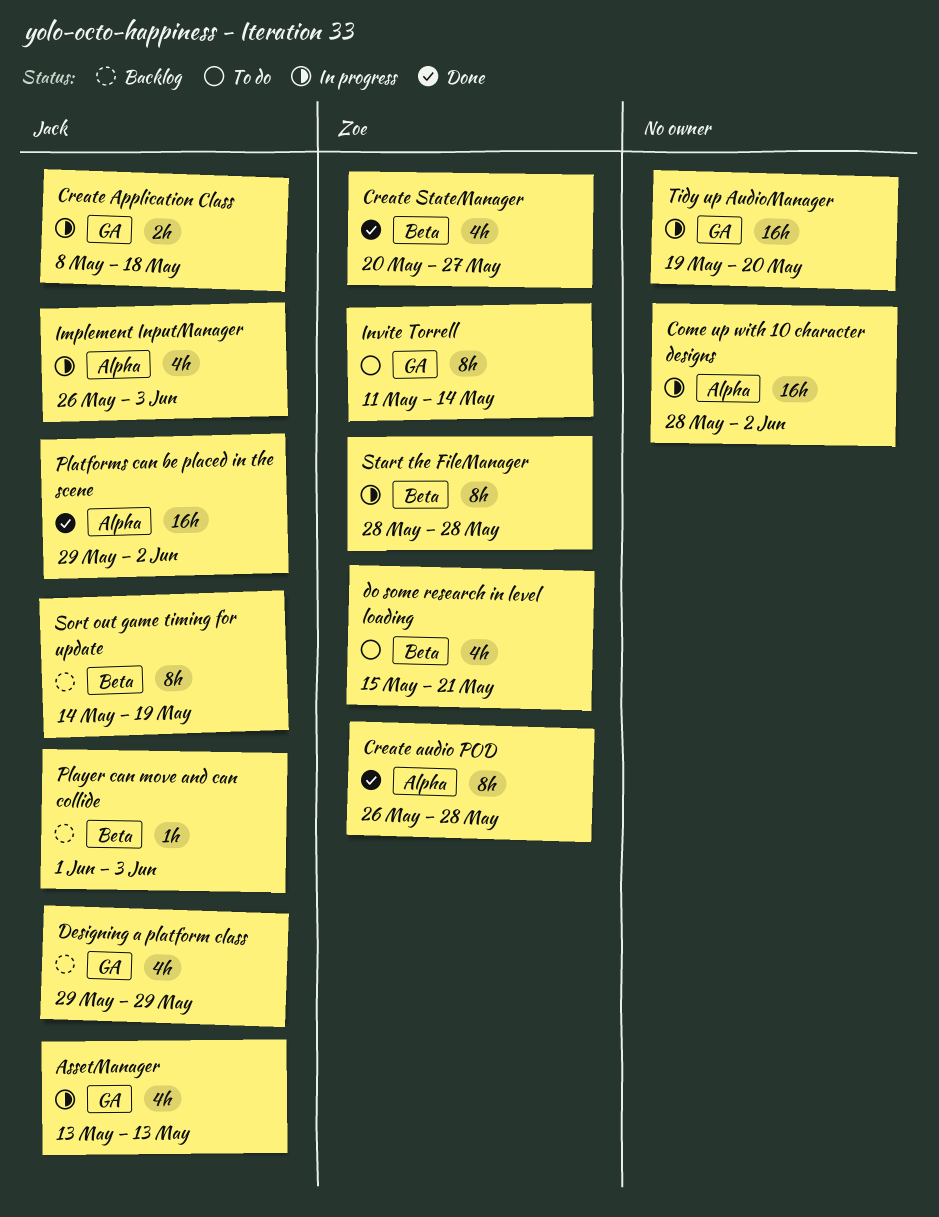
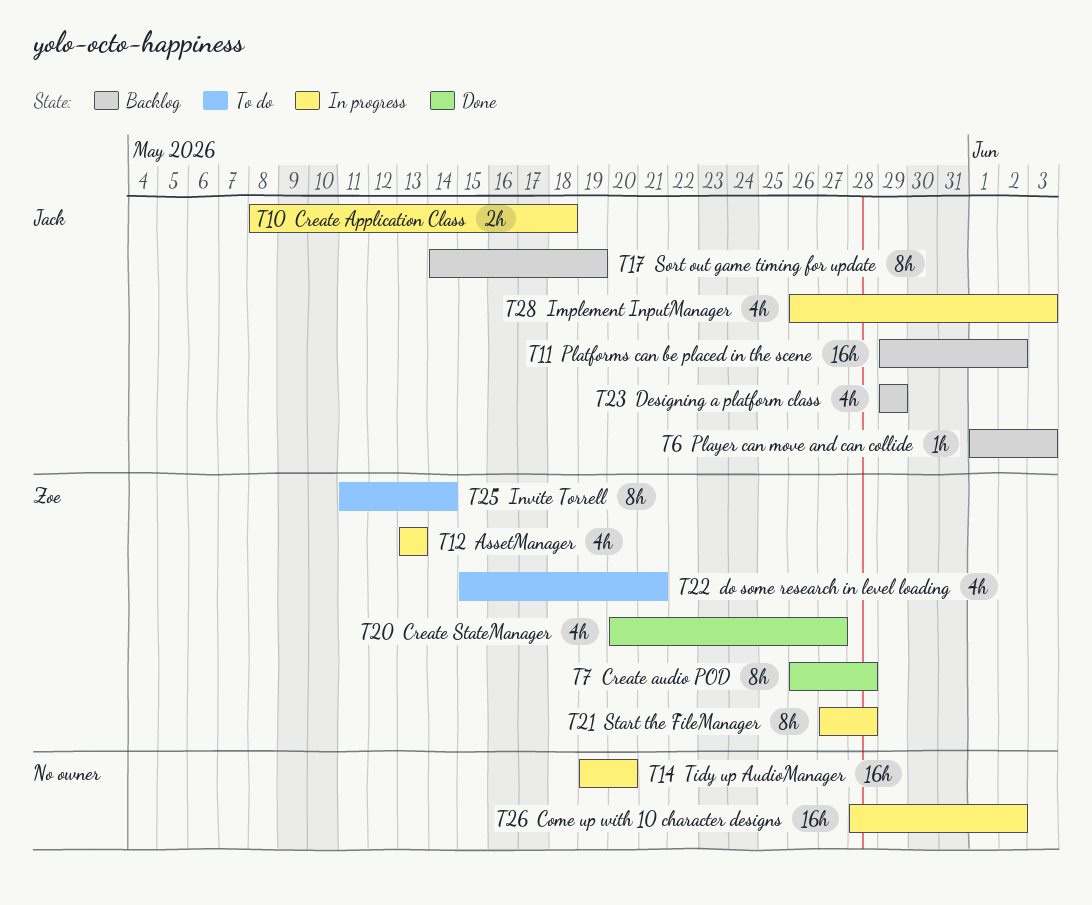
AssetManager, owner: Jack -> Zoe
Platforms can be placed in the scene, status: Done -> Backlog
Start the FileManager, start: May 28 -> May 27

